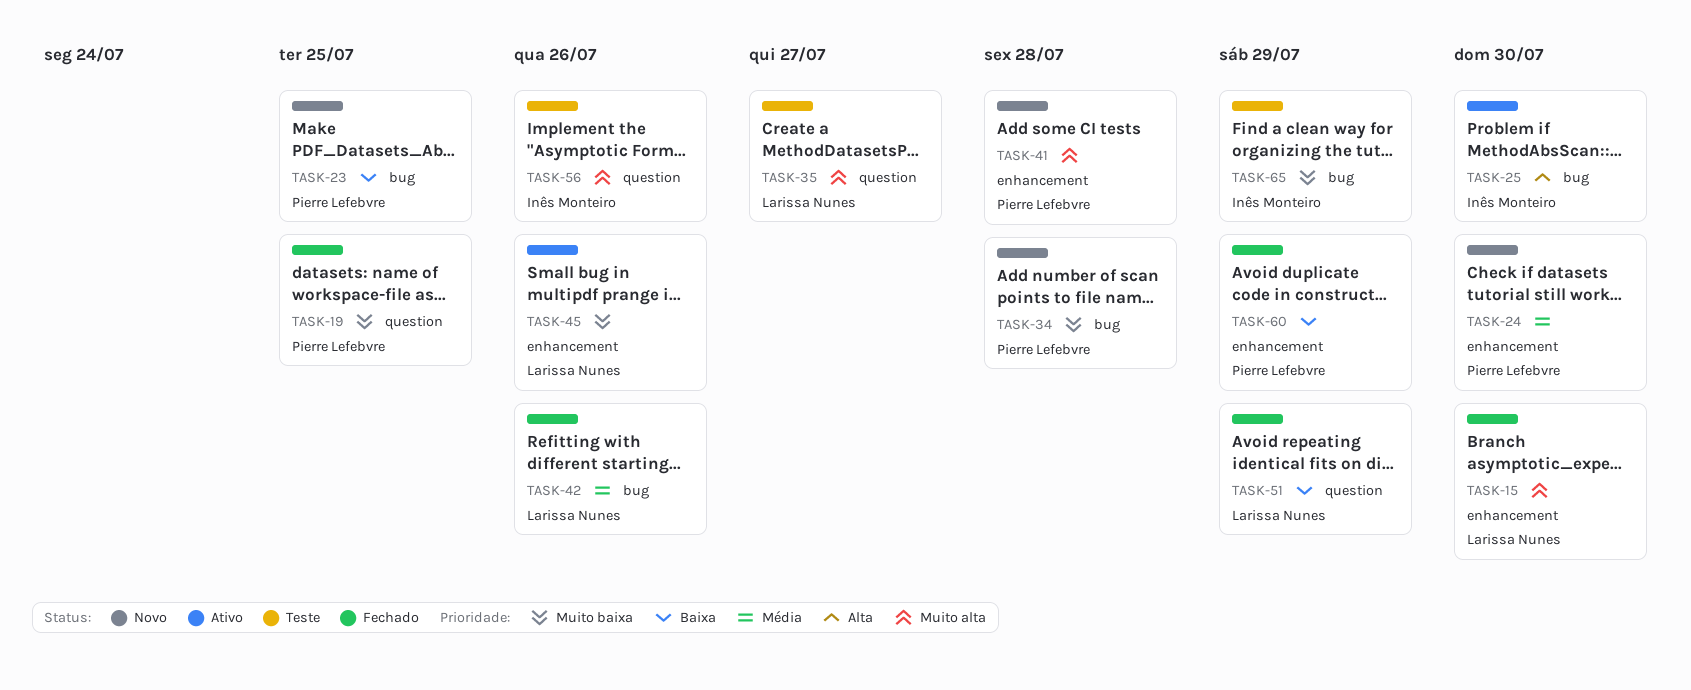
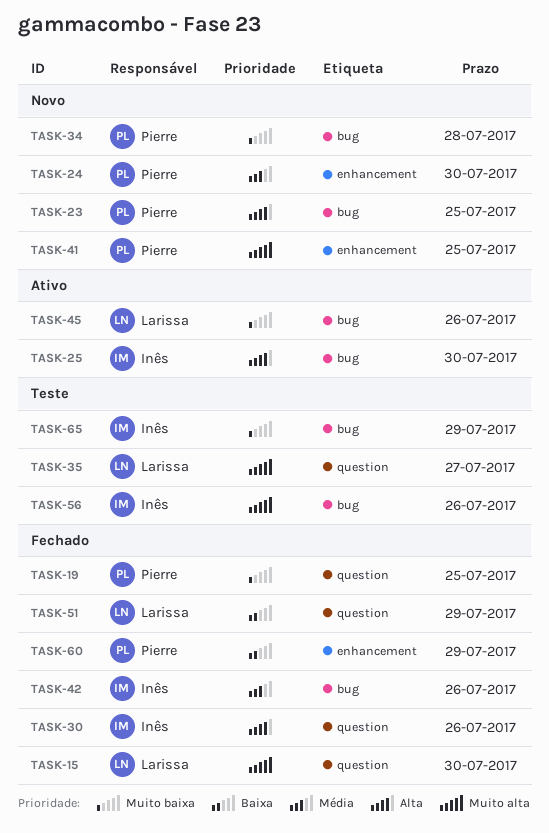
TASK-15, label: enhancement -> question
TASK-23, priority: Baixa -> Alta
TASK-30: none -> present
TASK-41, due: Jul 28 -> Jul 25
TASK-42, owner: Larissa Nunes -> Inês Monteiro
TASK-45, label: enhancement -> bug
TASK-56, label: question -> bug

